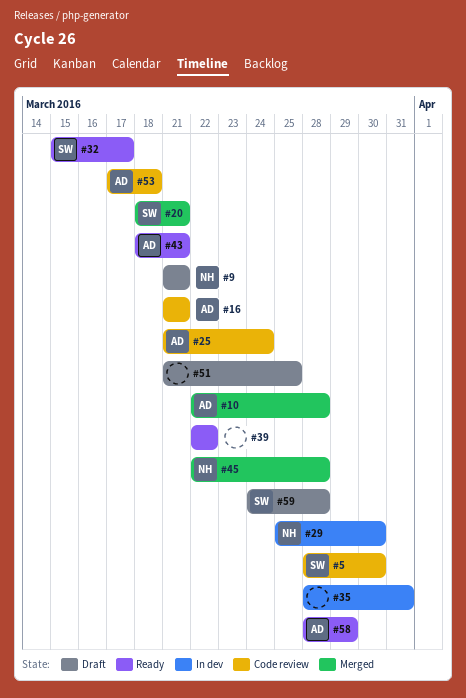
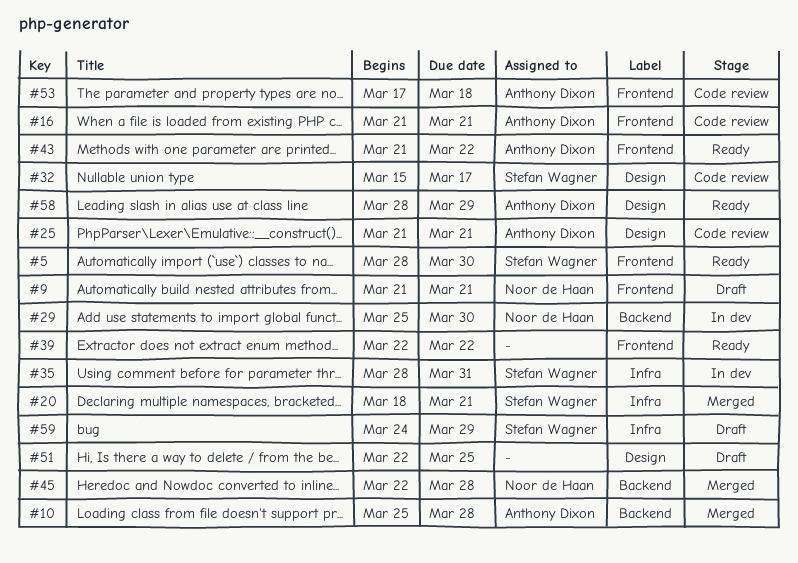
#5, status: Code review -> Ready
#10, start: Mar 22 -> Mar 25
#25, due: Mar 24 -> Mar 21
#32, status: Ready -> Code review
#35, owner: none -> Stefan Wagner
#43, start: Mar 18 -> Mar 21
#43, due: Mar 21 -> Mar 22
#51, start: Mar 21 -> Mar 22
#59, due: Mar 28 -> Mar 29

